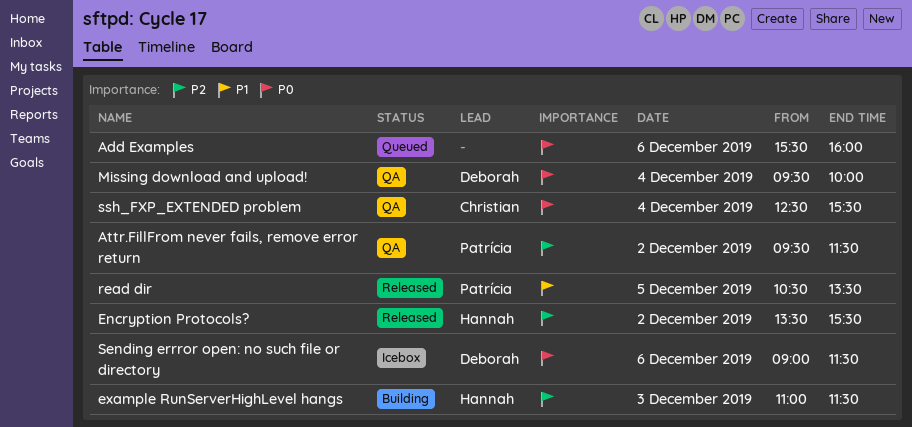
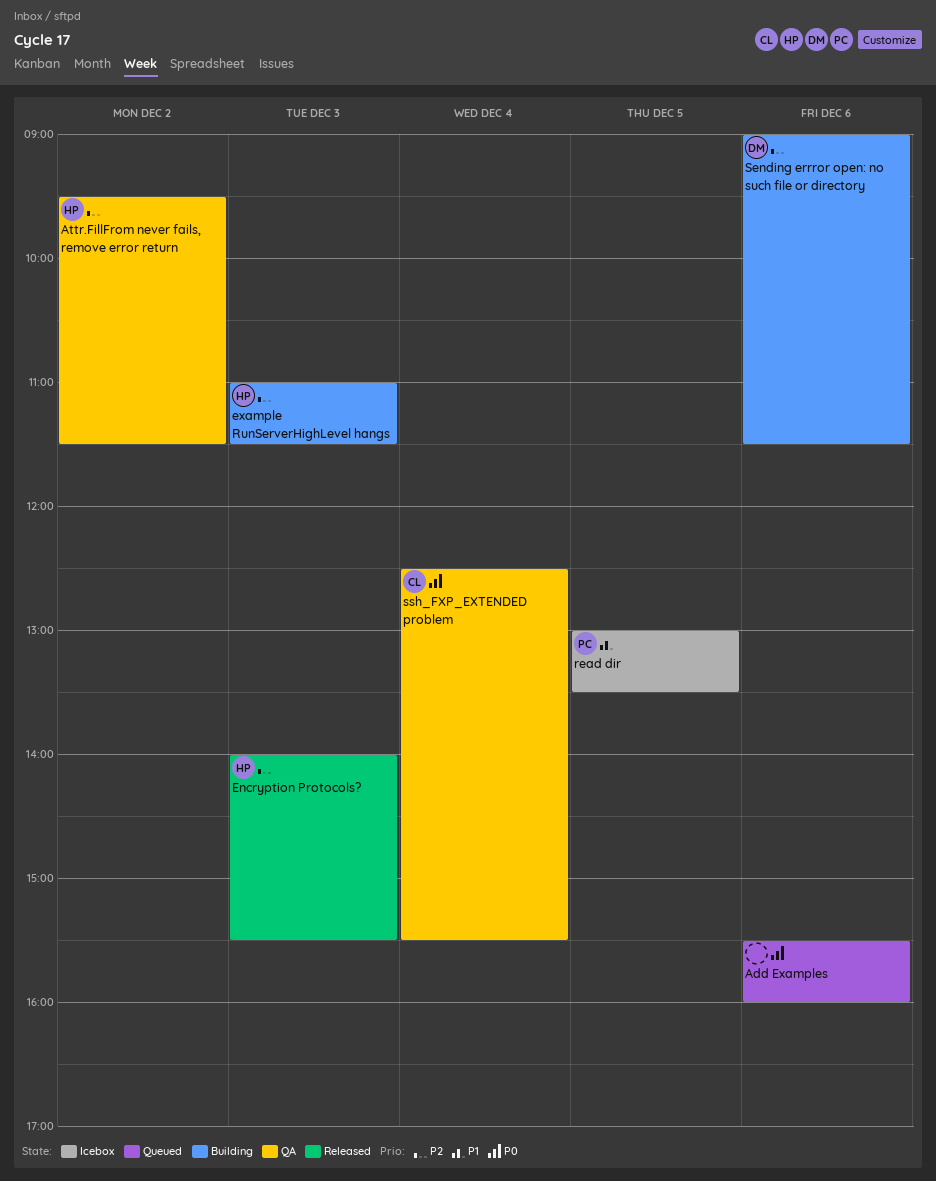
Attr.FillFrom never fails, remove error return, owner: Patrícia -> Hannah
Encryption Protocols?, day: Dec 2 -> Dec 3
Encryption Protocols?, begins: 13:30 -> 14:00
Missing download and upload!: present -> none
read dir, status: Released -> Icebox
read dir, begins: 10:30 -> 13:00
Sending errror open: no such file or directory, status: Icebox -> Building
Sending errror open: no such file or directory, priority: P0 -> P2

